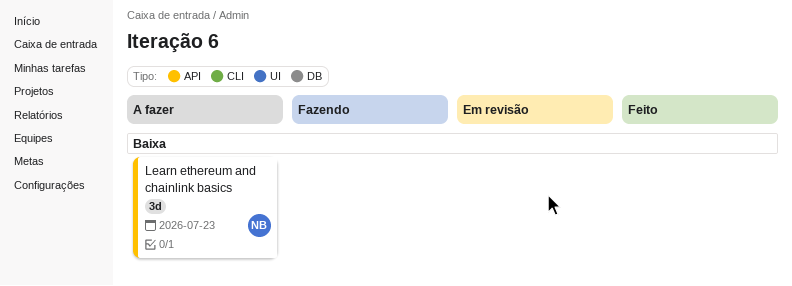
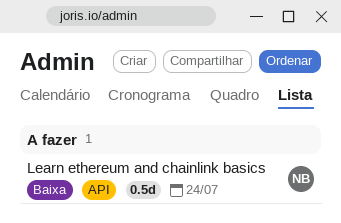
Learn ethereum and chainlink basics, estimate: 3d -> 0.5d
Learn ethereum and chainlink basics, due: Jul 23 -> Jul 24

